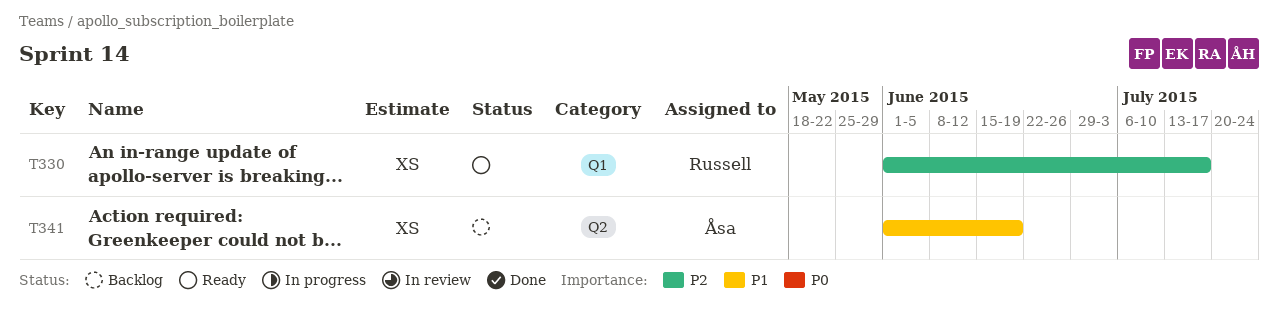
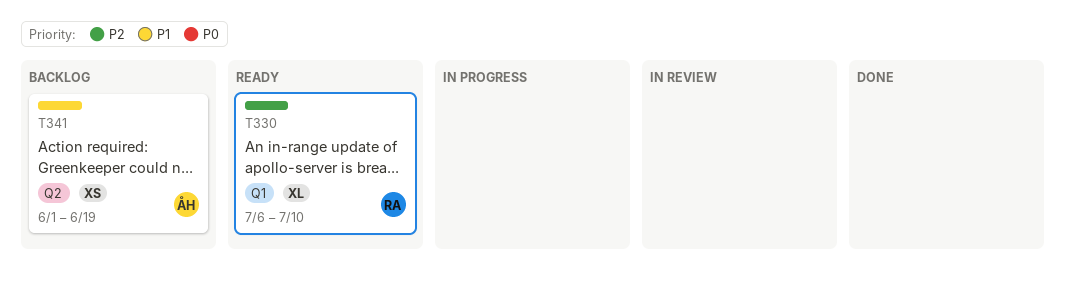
T330, estimate: XS -> XL
T330, start: Jun 1 -> Jul 6
T330, due: Jul 17 -> Jul 10

